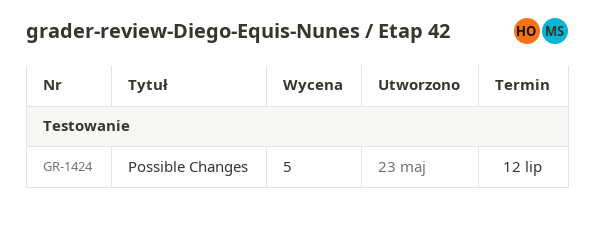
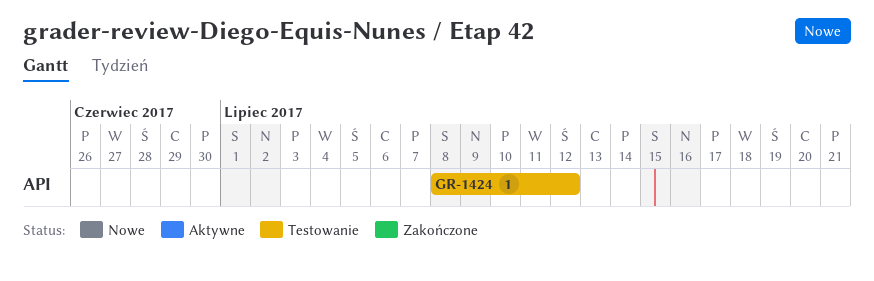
GR-1424, estimate: 5 -> 1

